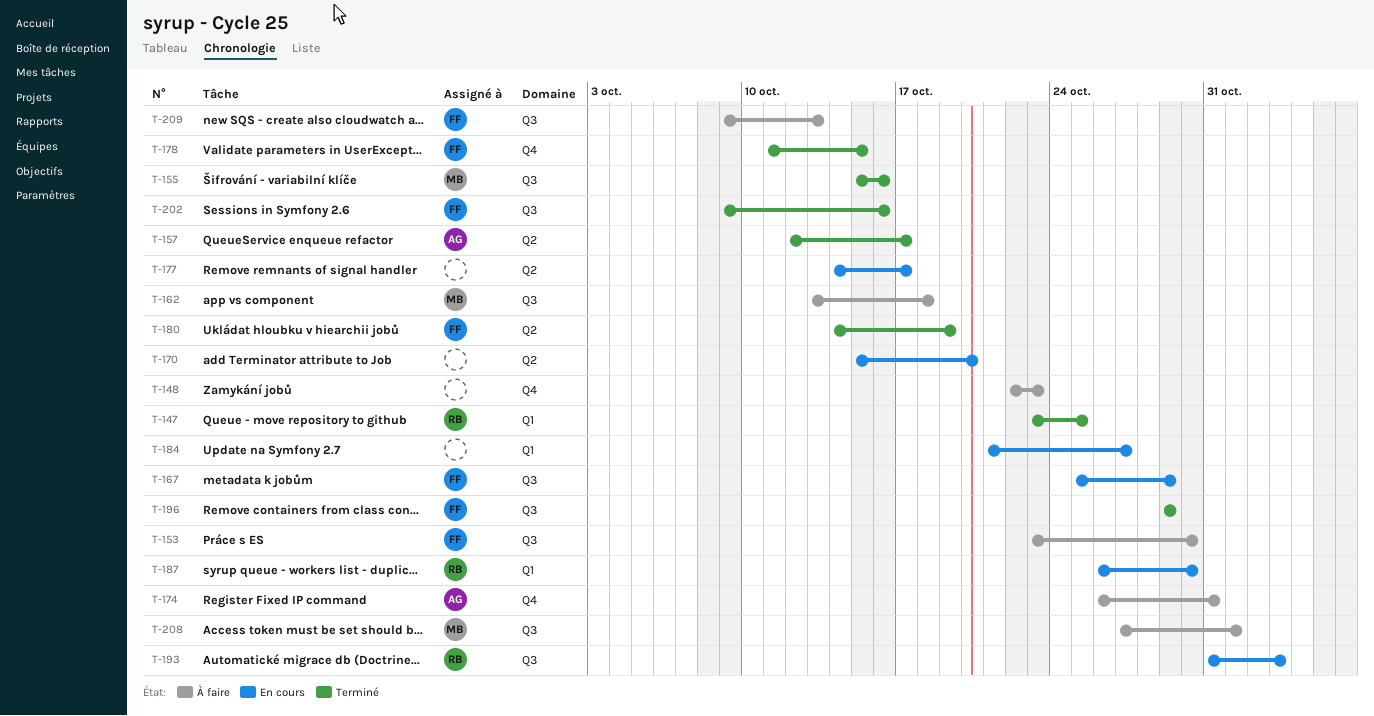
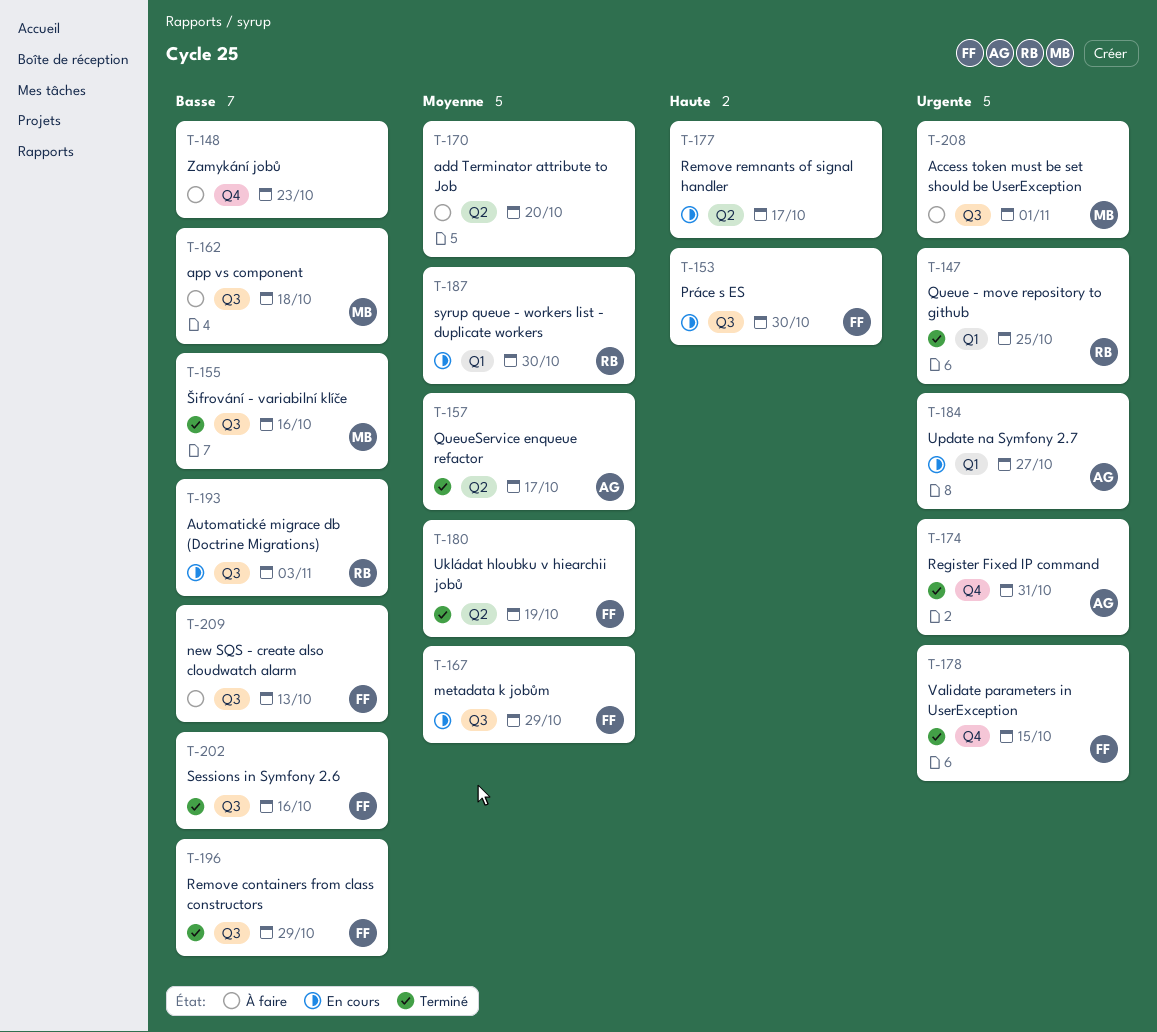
T-153, status: À faire -> En cours
T-170, status: En cours -> À faire
T-174, status: À faire -> Terminé
T-184, owner: none -> AG

